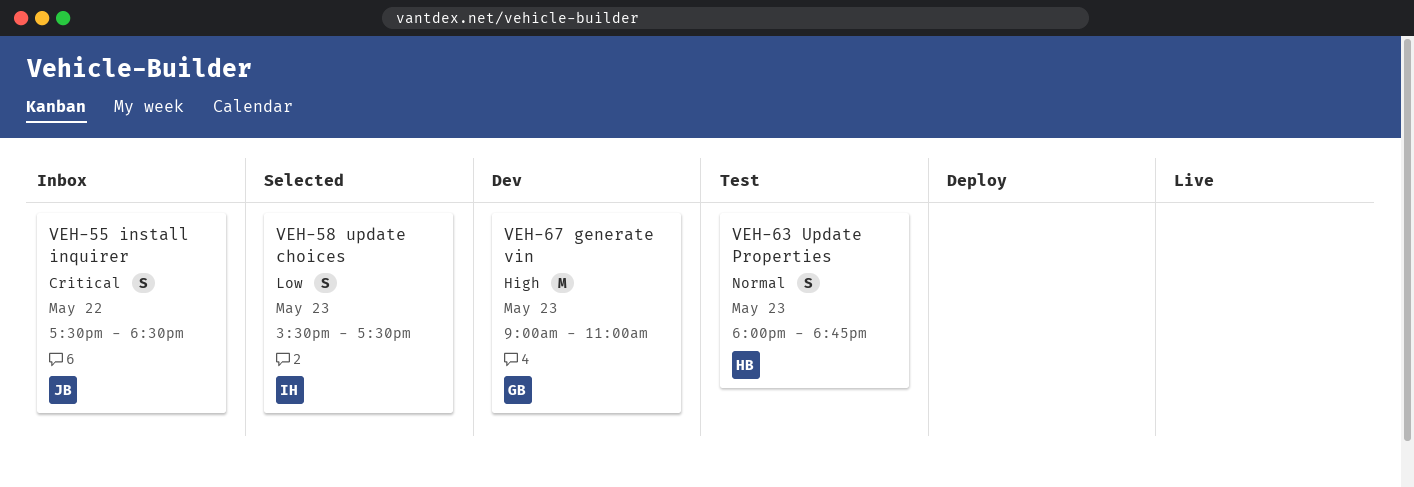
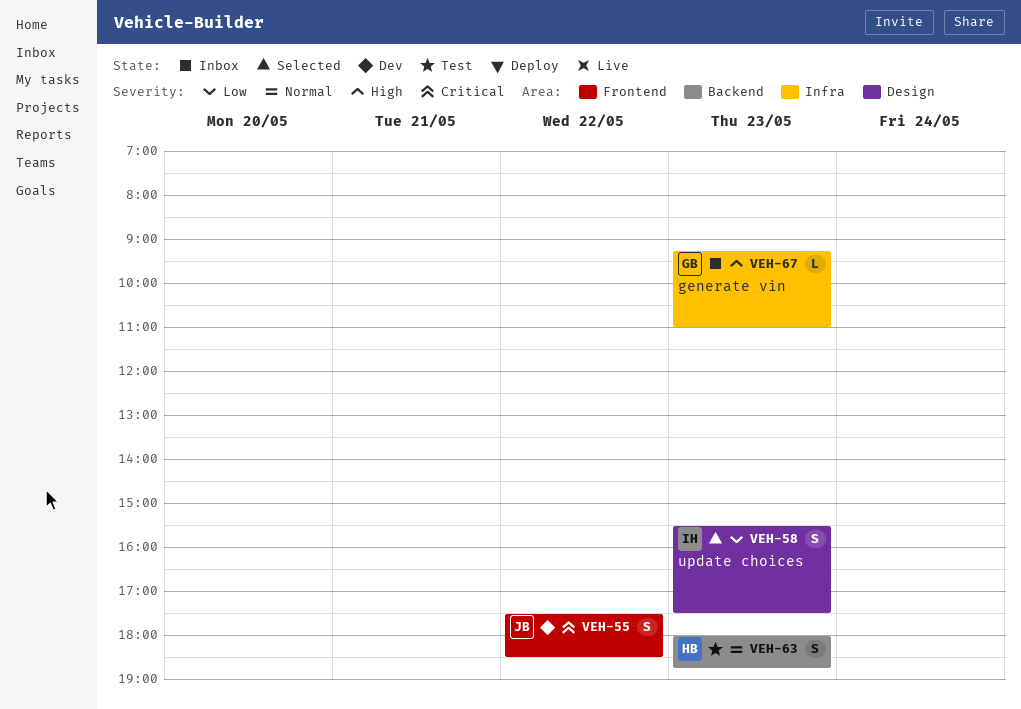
VEH-55, status: Inbox -> Dev
VEH-67, status: Dev -> Inbox
VEH-67, estimate: M -> L
VEH-67, begins: 09:00 -> 09:15

